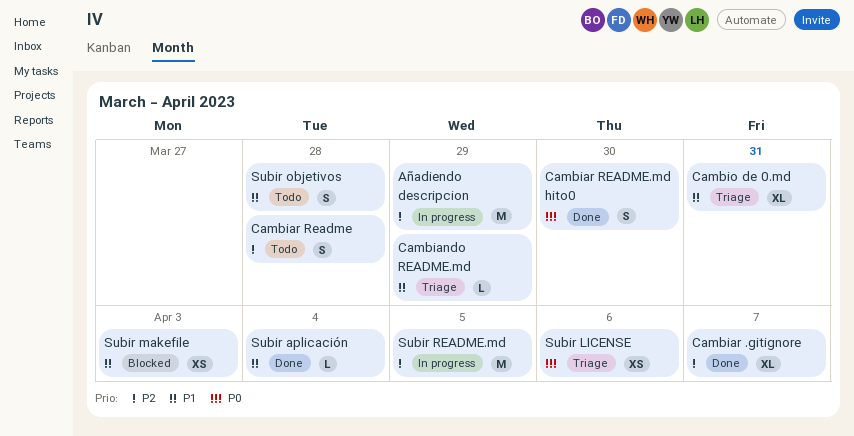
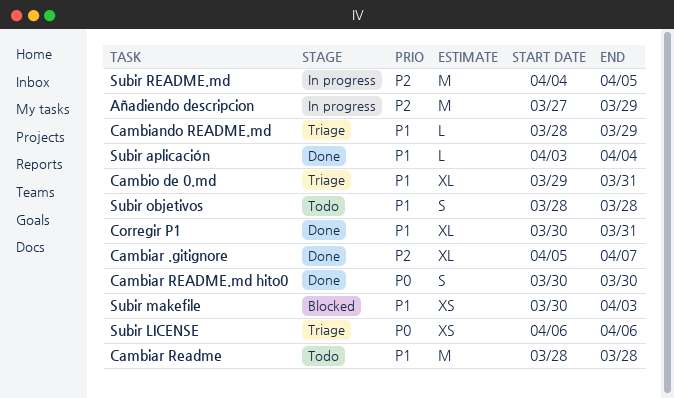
Cambiar Readme, priority: P2 -> P1
Cambiar Readme, estimate: S -> M
Corregir P1: none -> present

